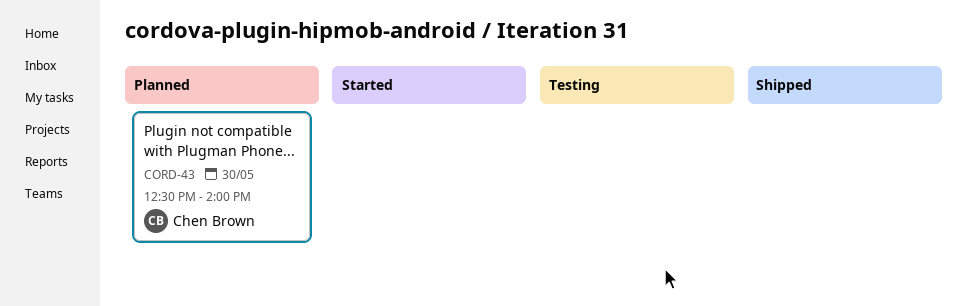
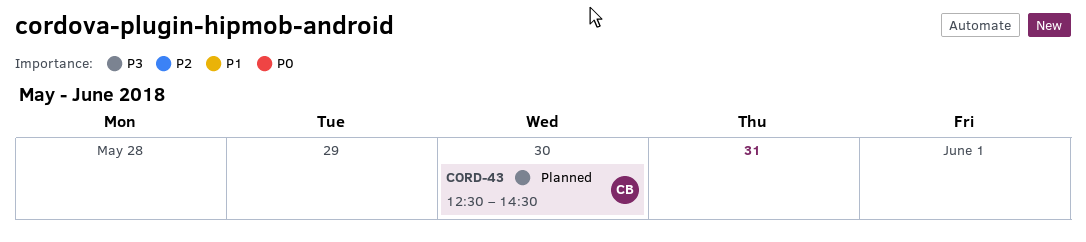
CORD-43, ends: 14:00 -> 14:30

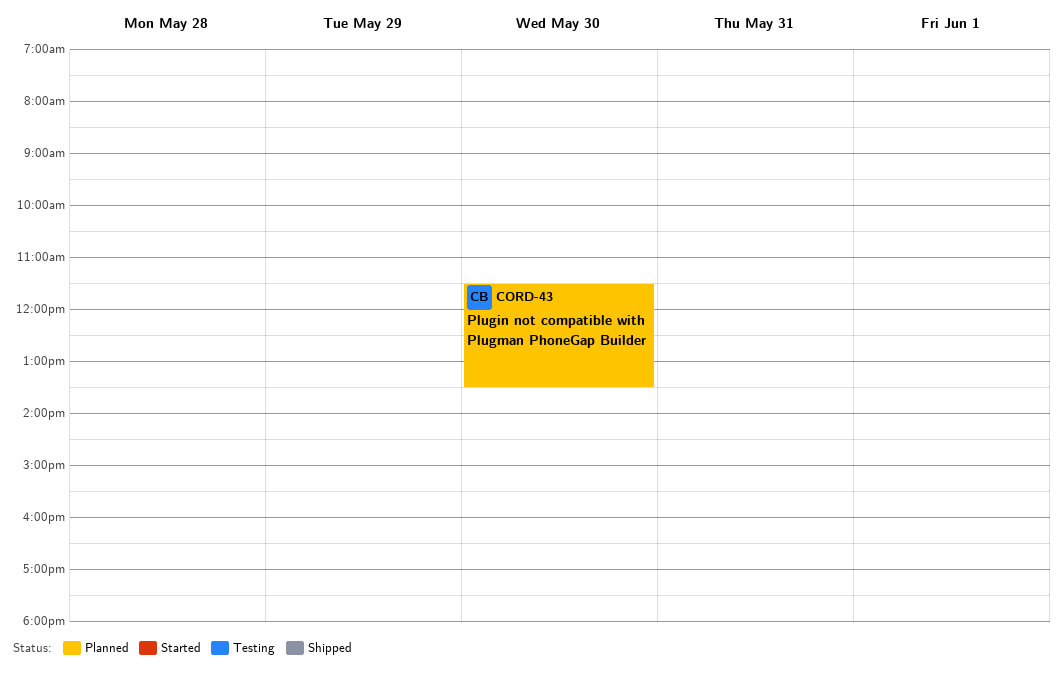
CORD-43, begins: 12:30 -> 11:30
CORD-43, ends: 14:30 -> 13:30

